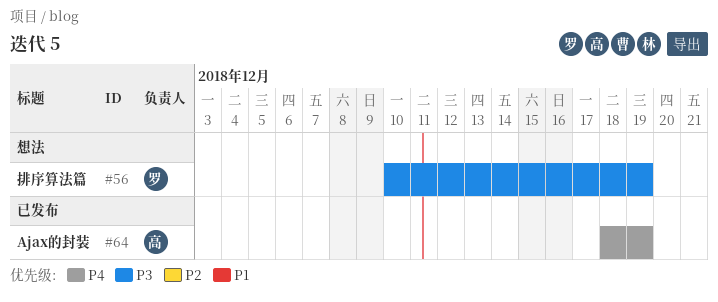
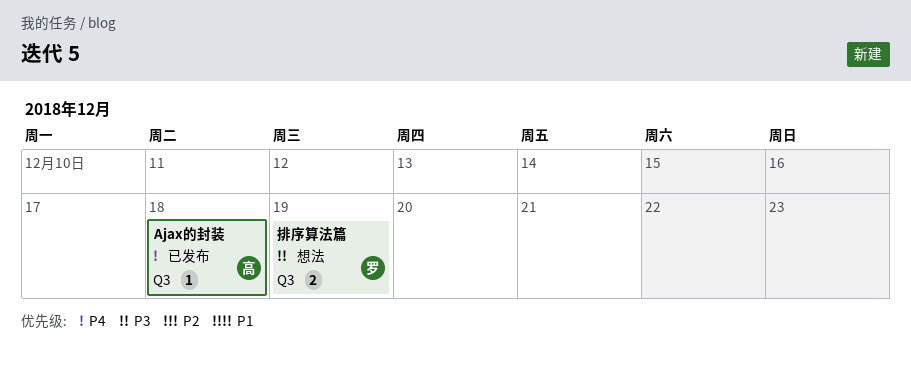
Ajax的封装, due: Dec 19 -> Dec 18

